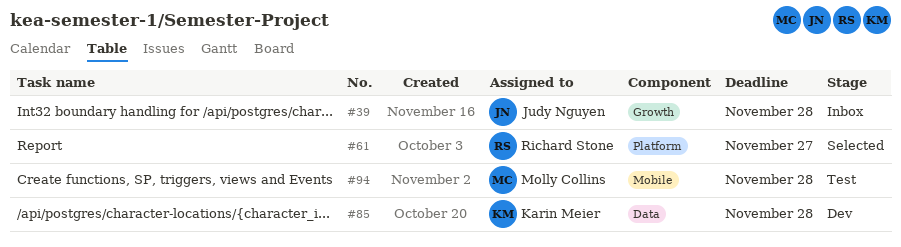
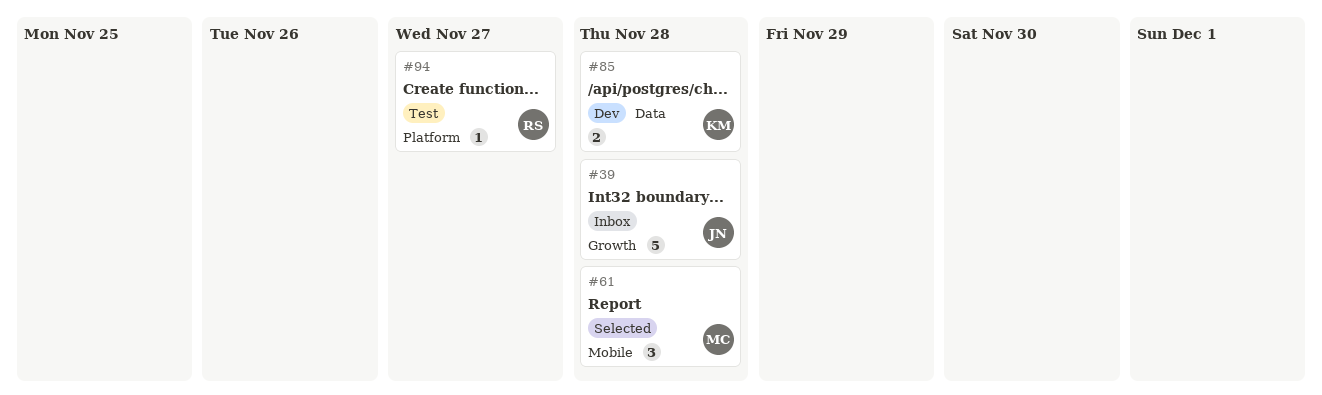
#61, owner: Richard Stone -> Molly Collins
#61, label: Platform -> Mobile
#61, due: Nov 27 -> Nov 28
#94, owner: Molly Collins -> Richard Stone
#94, label: Mobile -> Platform
#94, due: Nov 28 -> Nov 27

